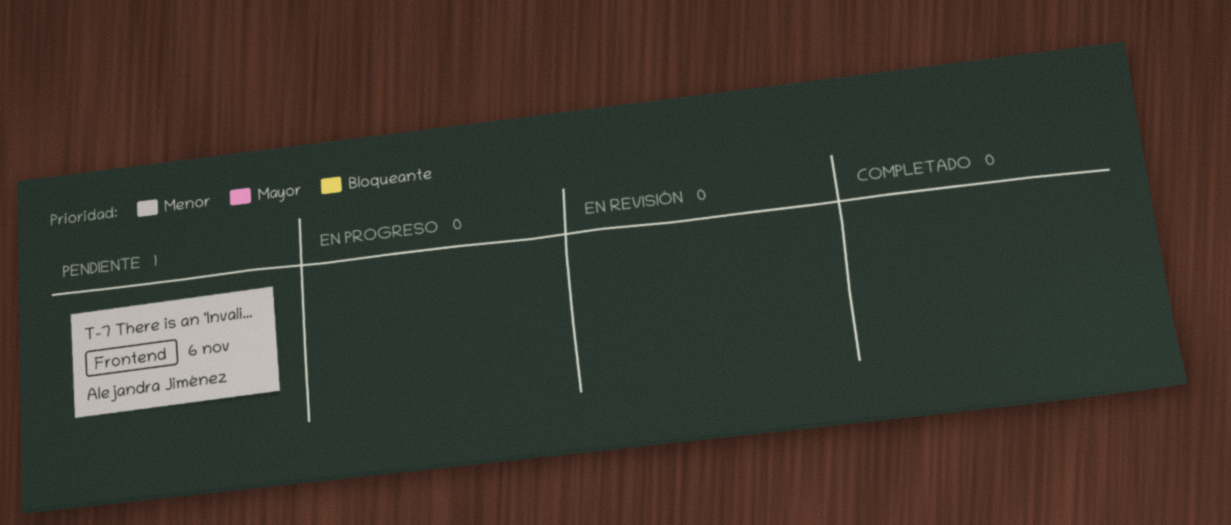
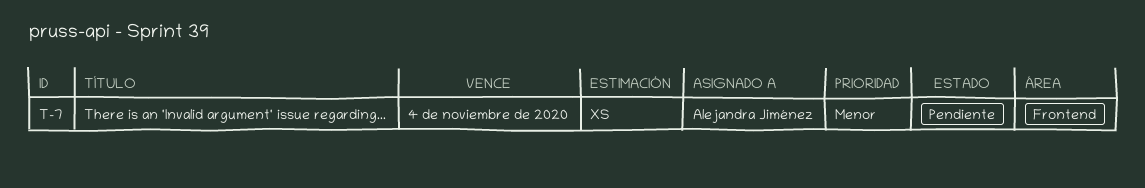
T-7, due: Nov 6 -> Nov 4

